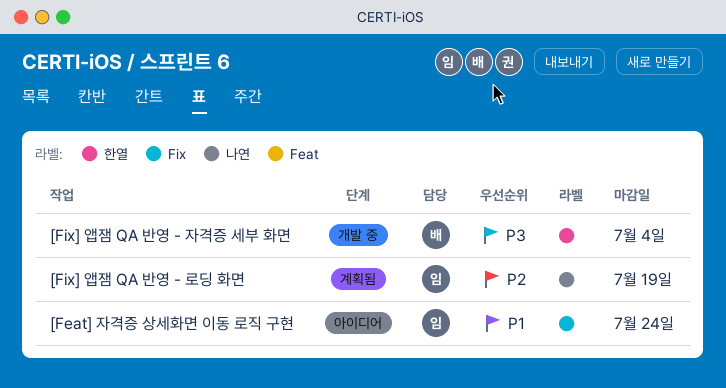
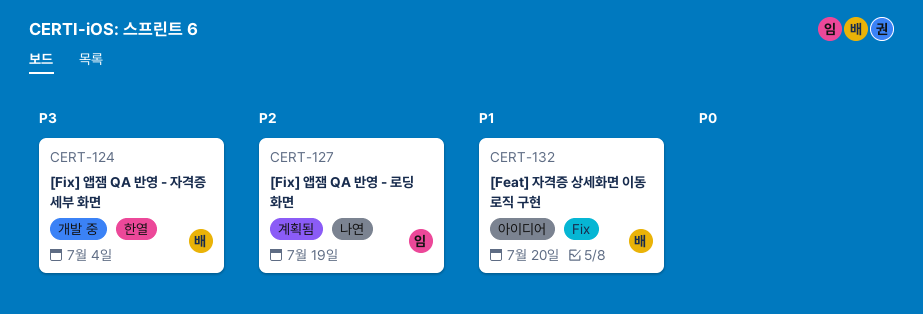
[Feat] 자격증 상세화면 이동 로직 구현, owner: 임 -> 배
[Feat] 자격증 상세화면 이동 로직 구현, due: Jul 24 -> Jul 20

